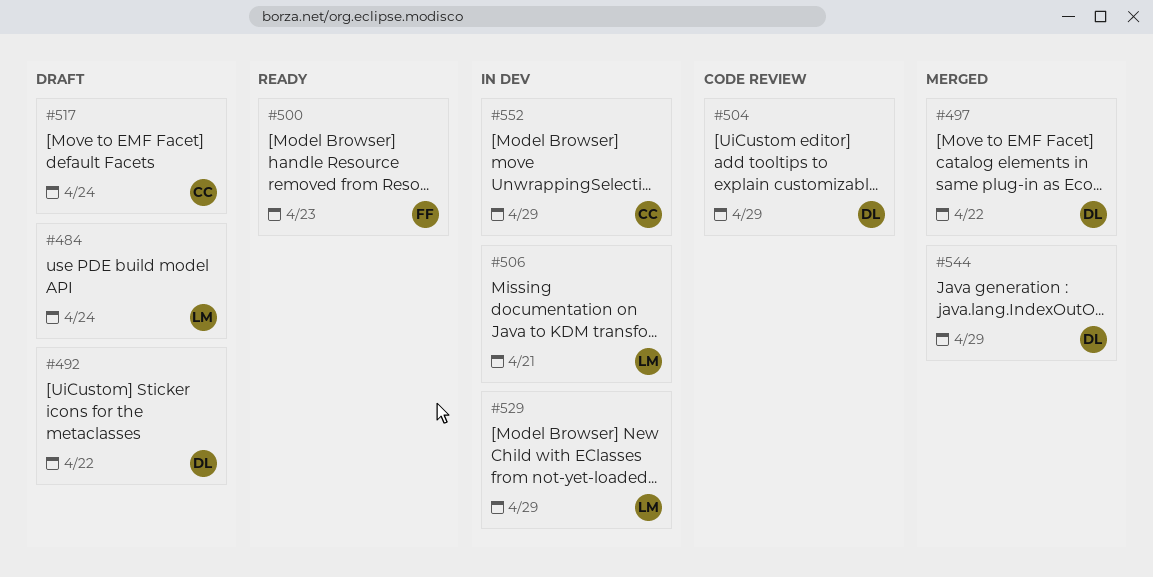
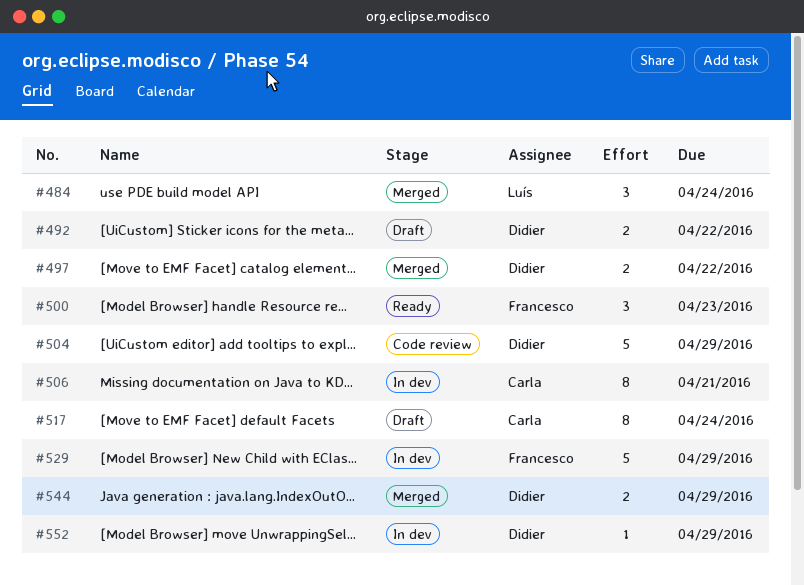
#484, status: Draft -> Merged
#506, owner: Luís -> Carla
#529, owner: Luís -> Francesco
#552, owner: Carla -> Didier

